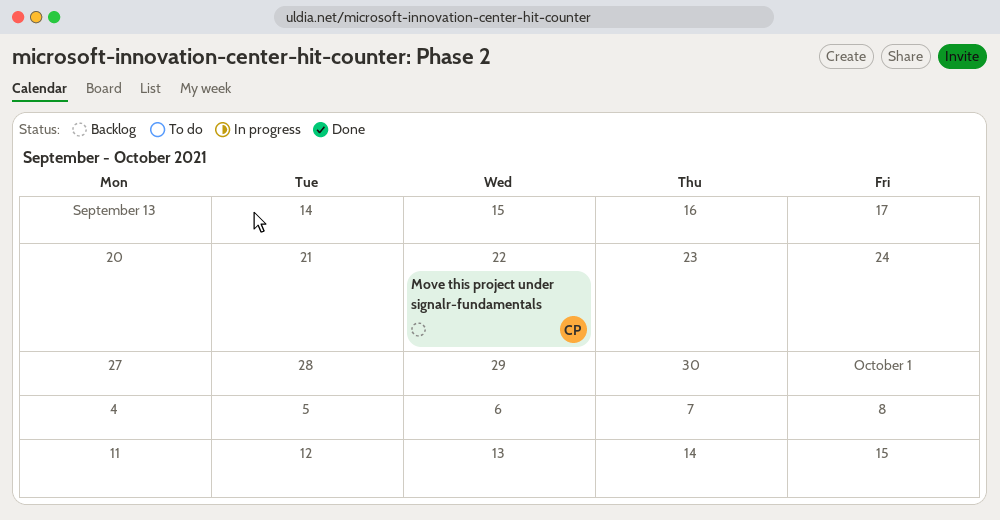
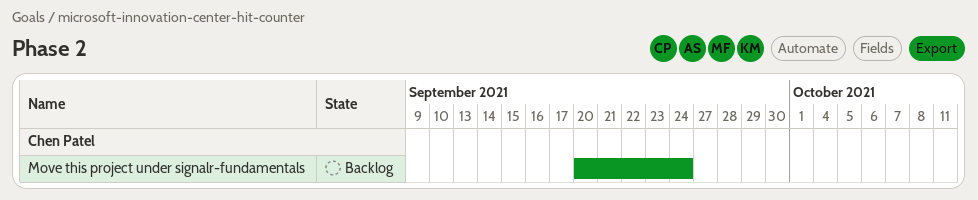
Move this project under signalr-fundamentals, due: Sep 22 -> Sep 24

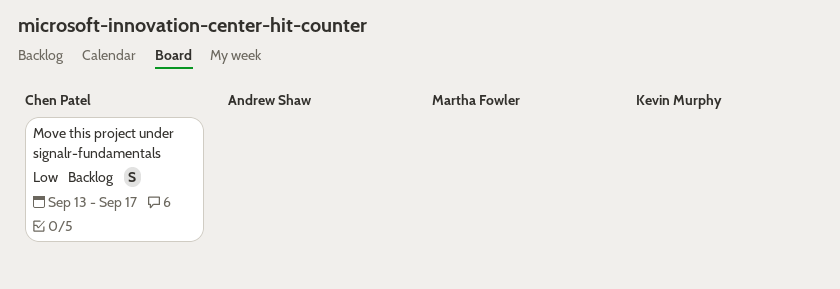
Move this project under signalr-fundamentals, start: Sep 20 -> Sep 13
Move this project under signalr-fundamentals, due: Sep 24 -> Sep 17

